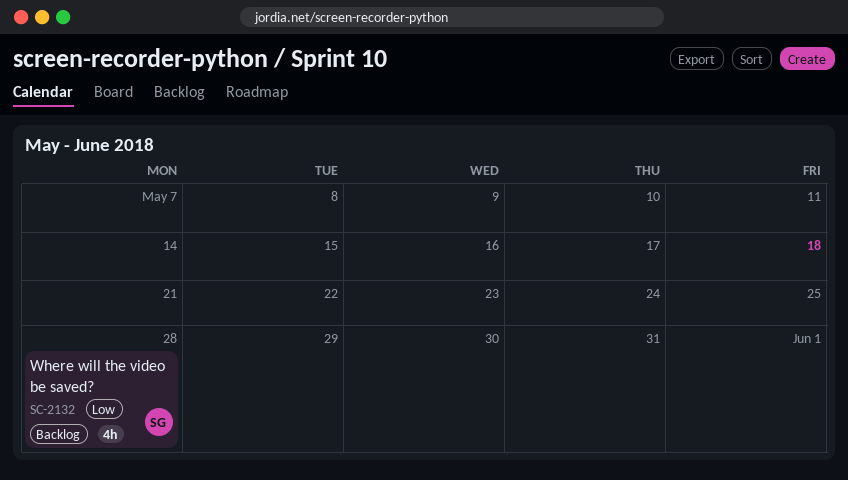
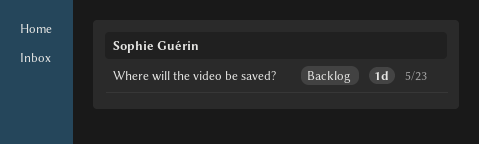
Where will the video be saved?, estimate: 4h -> 1d
Where will the video be saved?, due: May 28 -> May 23

